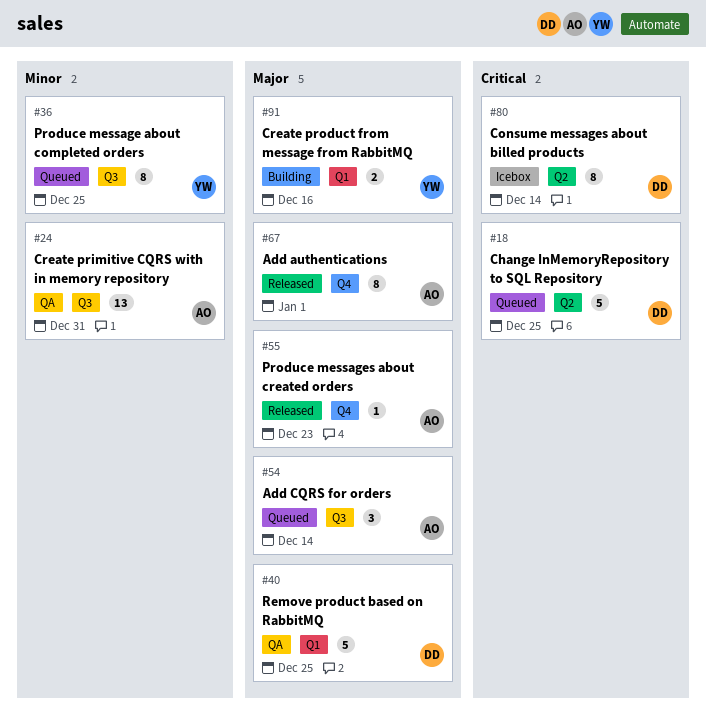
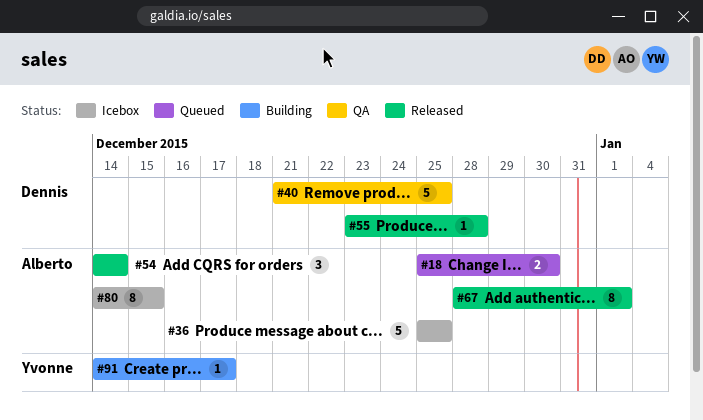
#18, owner: Dennis -> Alberto
#18, estimate: 5 -> 2
#18, due: Dec 25 -> Dec 30
#24: present -> none
#36, status: Queued -> Icebox
#36, owner: Yvonne -> Alberto
#36, estimate: 8 -> 5
#54, status: Queued -> Released
#55, owner: Alberto -> Dennis
#55, due: Dec 23 -> Dec 28
#80, owner: Dennis -> Alberto
#80, due: Dec 14 -> Dec 15
#91, estimate: 2 -> 1
#91, due: Dec 16 -> Dec 17

